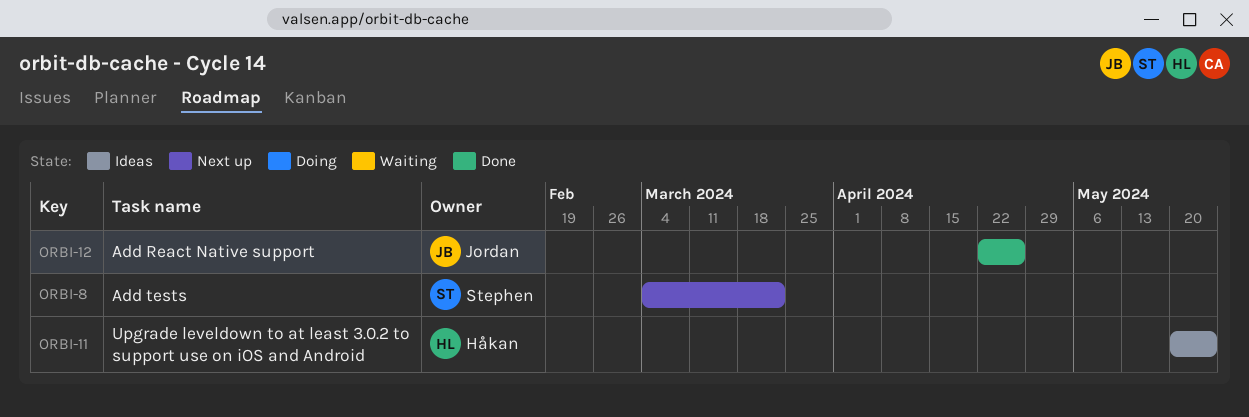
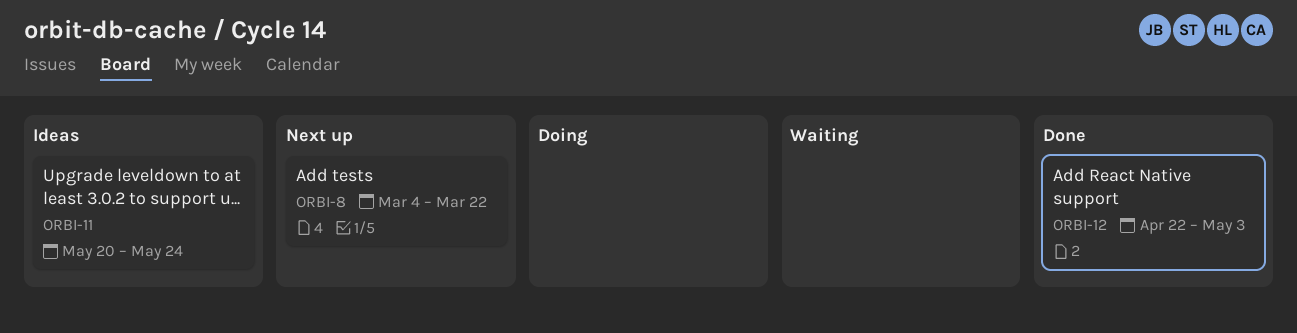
ORBI-12, due: Apr 26 -> May 3

